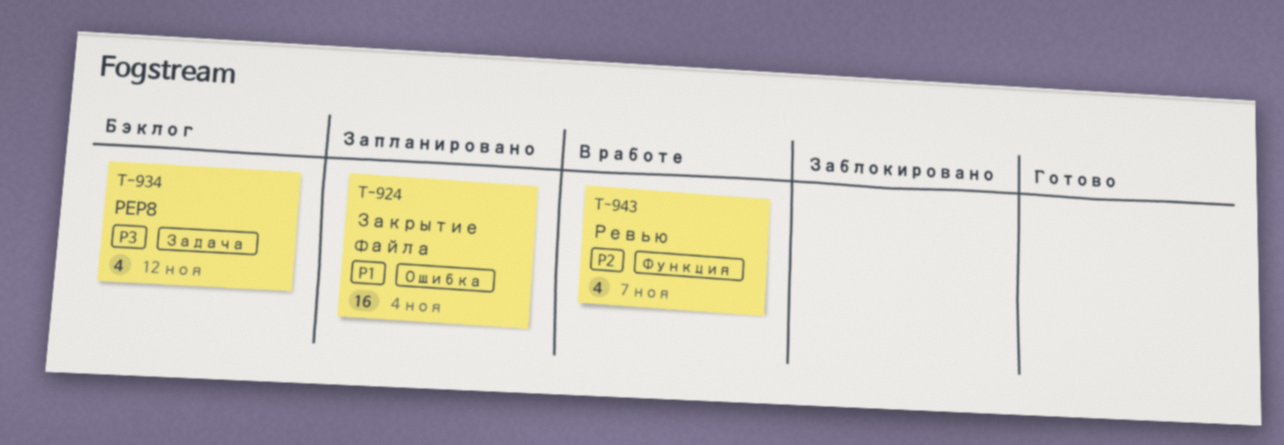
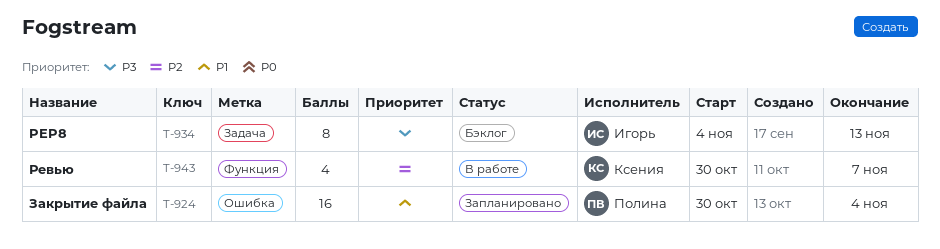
T-934, estimate: 4 -> 8
T-934, due: Nov 12 -> Nov 13

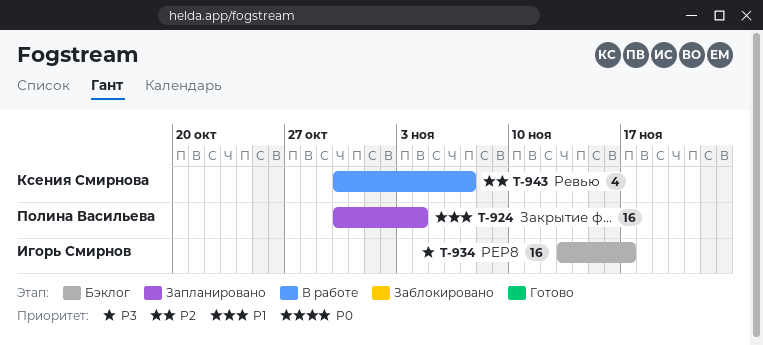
T-934, estimate: 8 -> 16
T-934, start: Nov 4 -> Nov 13
T-934, due: Nov 13 -> Nov 17

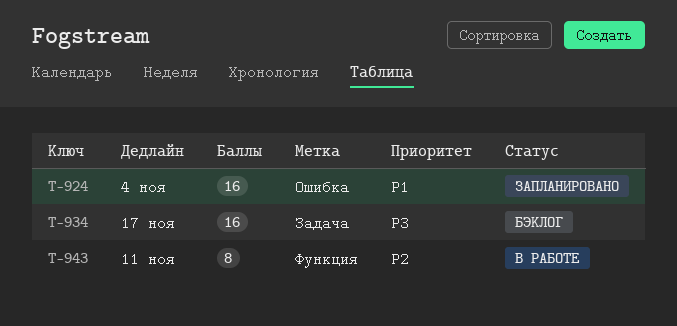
T-943, estimate: 4 -> 8
T-943, due: Nov 7 -> Nov 11

